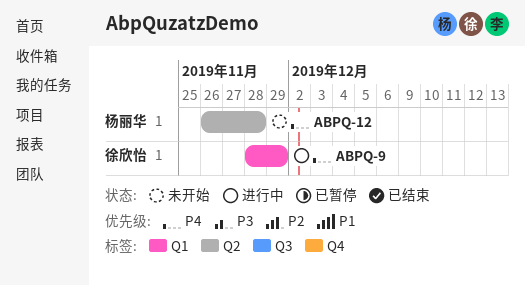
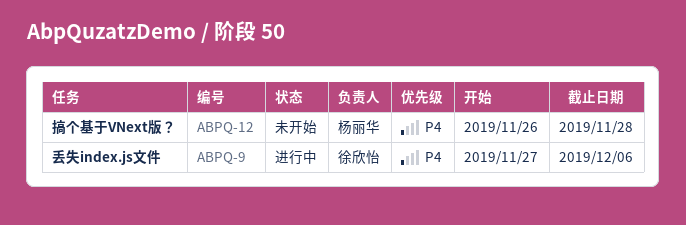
ABPQ-9, start: Nov 28 -> Nov 27
ABPQ-9, due: Nov 29 -> Dec 6

